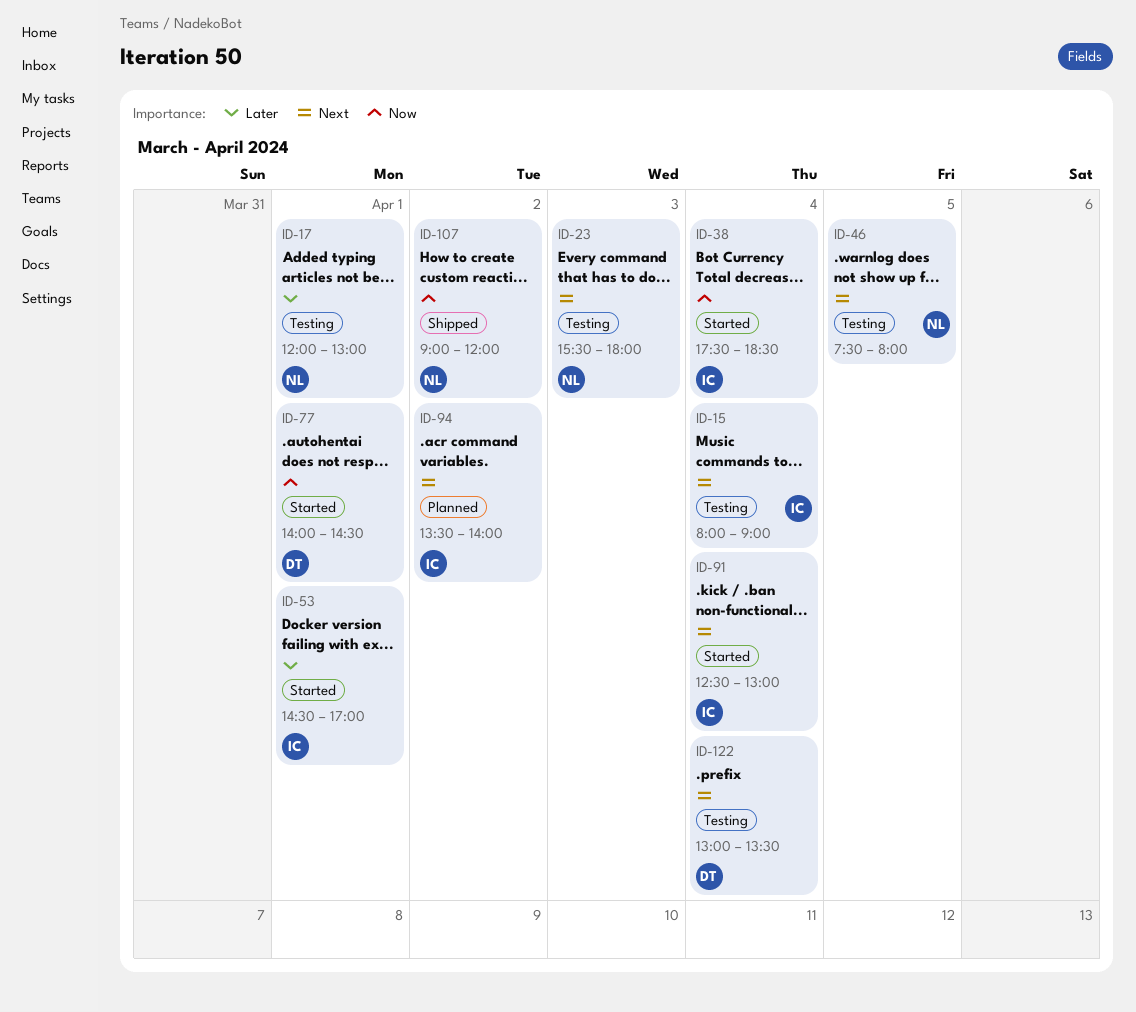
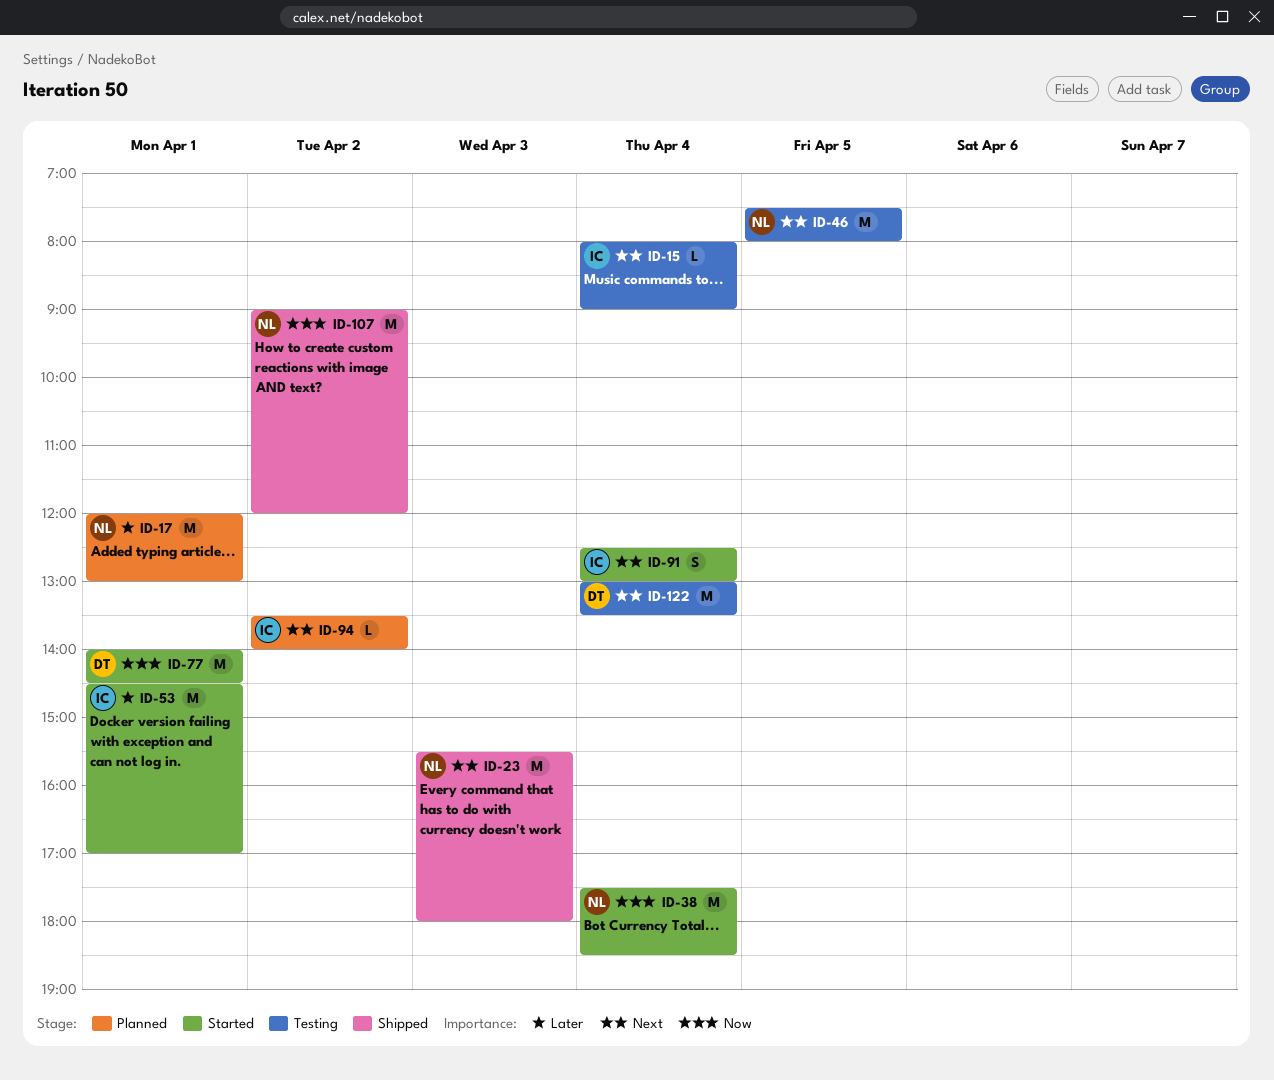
ID-17, status: Testing -> Planned
ID-23, status: Testing -> Shipped
ID-38, owner: IC -> NL

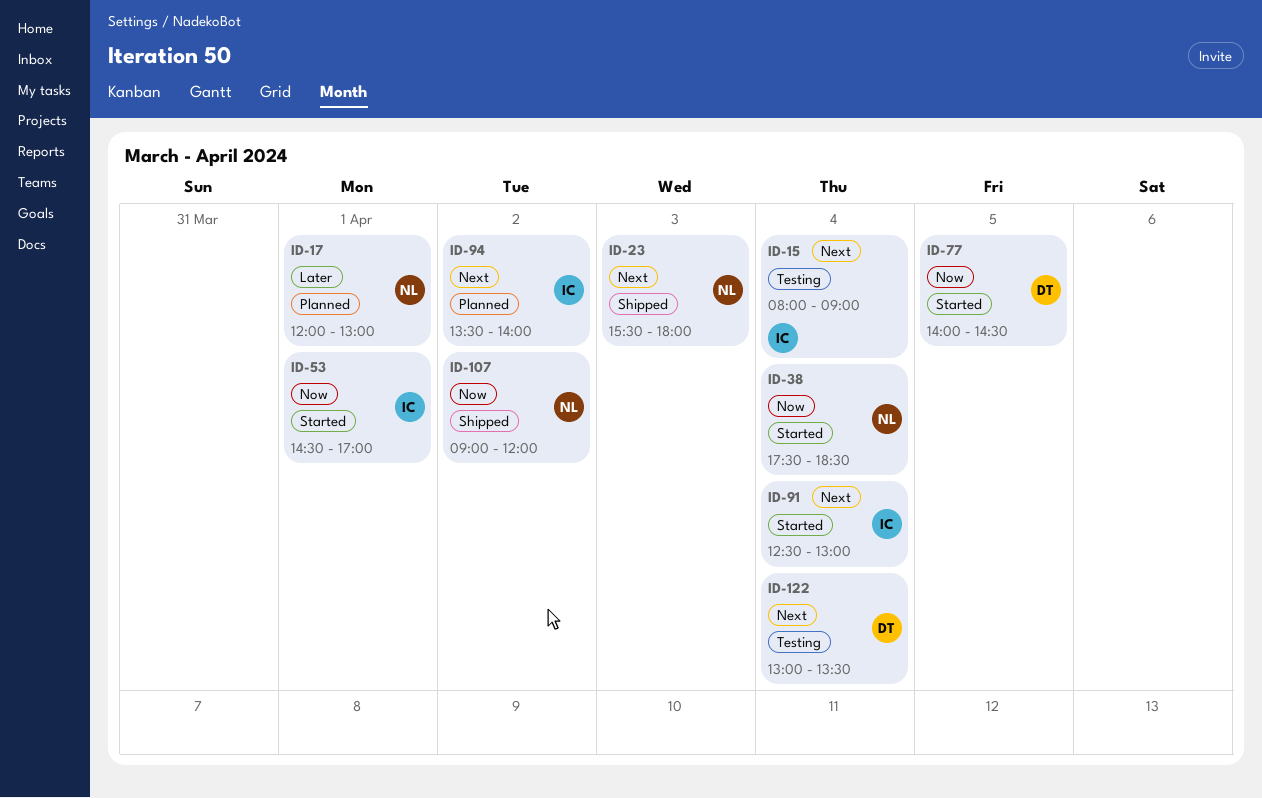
ID-46: present -> none
ID-53, priority: Later -> Now
ID-77, day: Apr 1 -> Apr 5

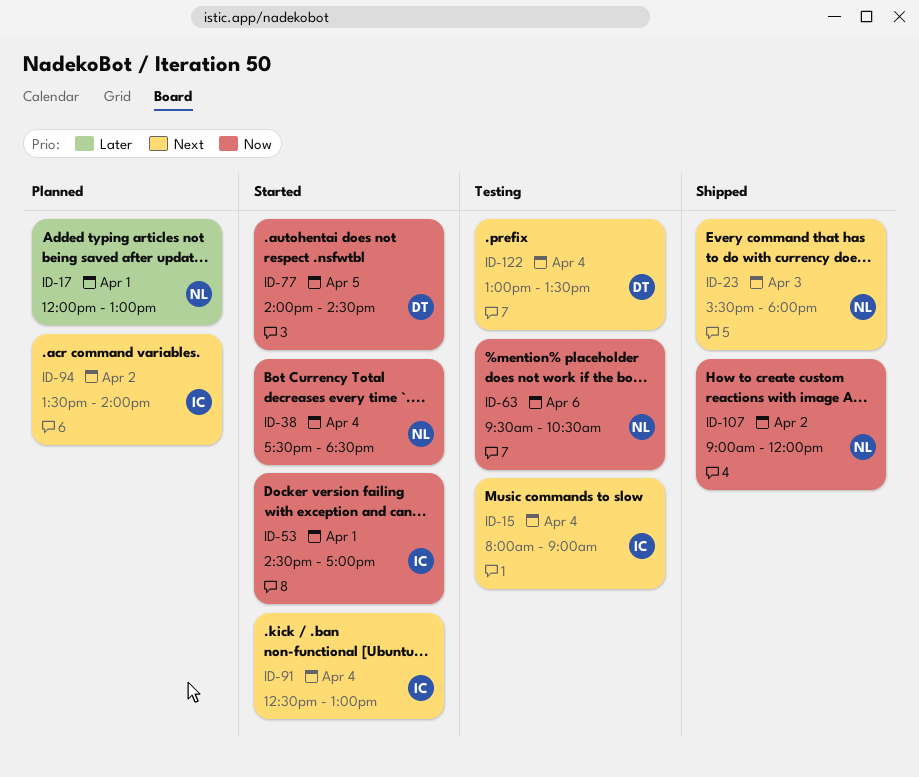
ID-63: none -> present

